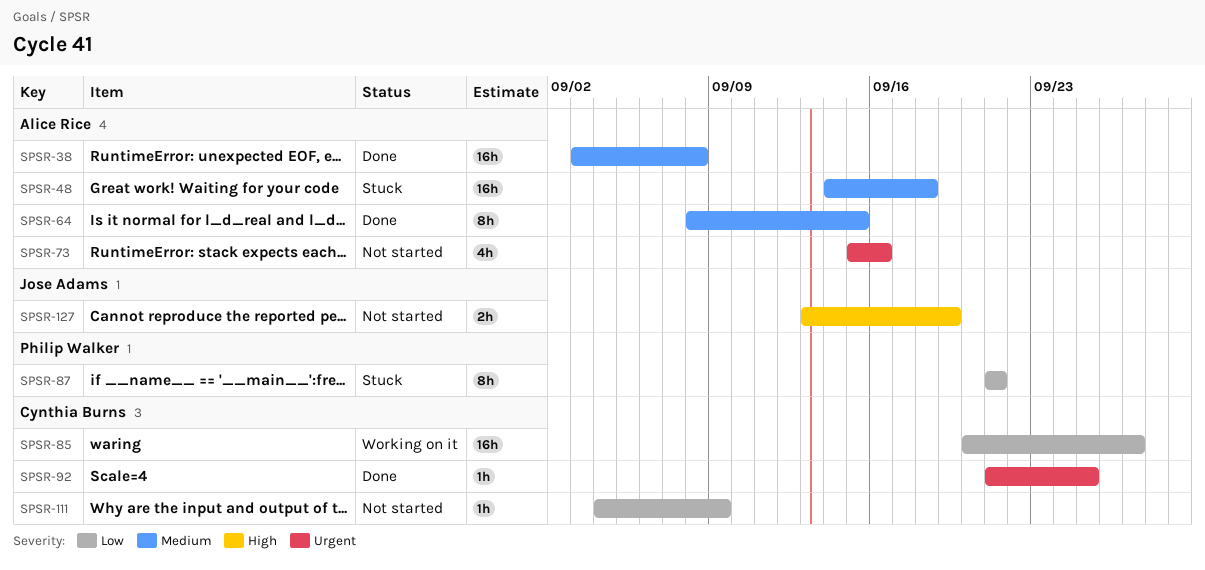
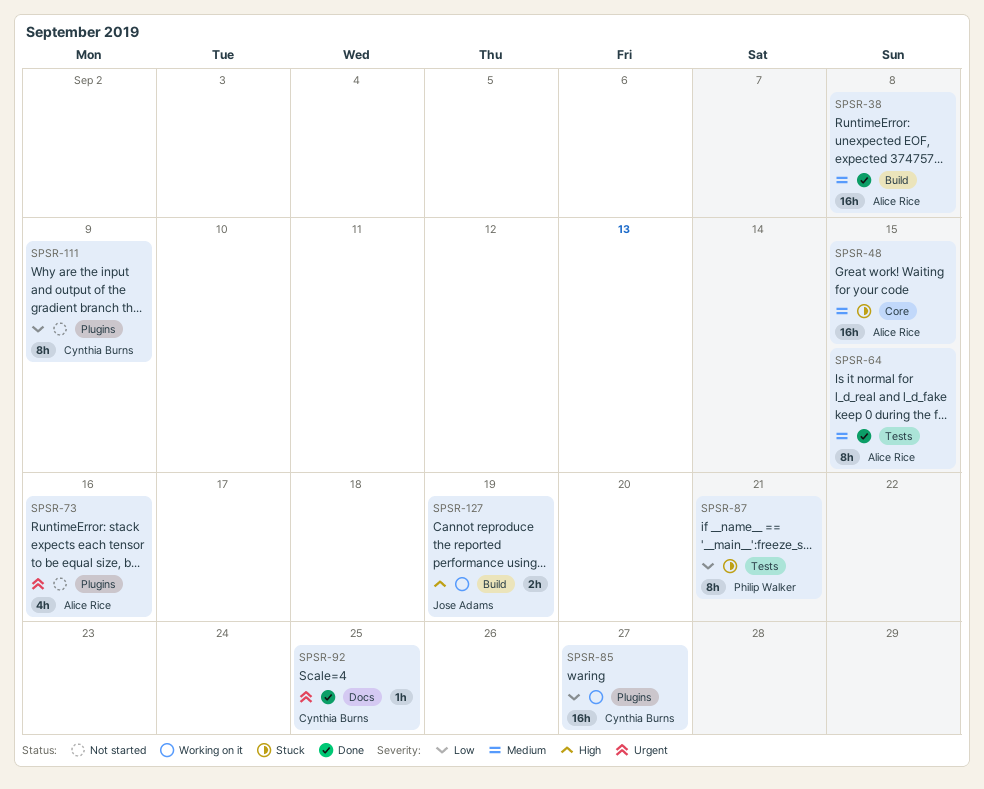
SPSR-48, due: Sep 18 -> Sep 15
SPSR-111, estimate: 1h -> 8h
SPSR-127, status: Not started -> Working on it

